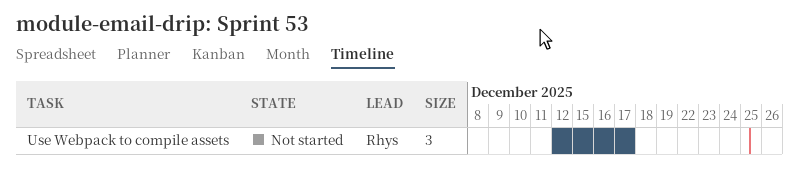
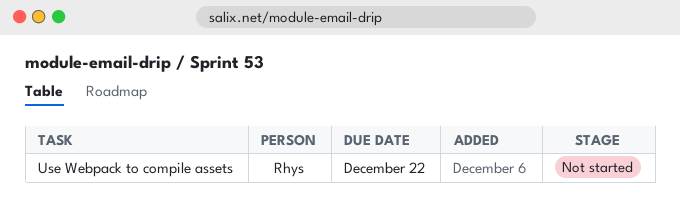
Use Webpack to compile assets, due: Dec 17 -> Dec 22

